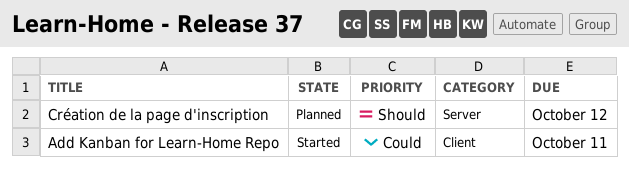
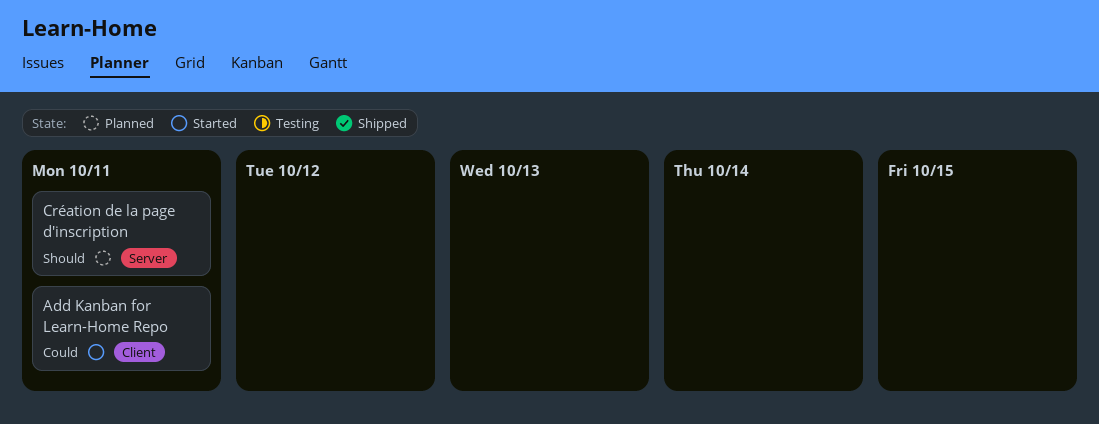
Création de la page d'inscription, due: Oct 12 -> Oct 11

